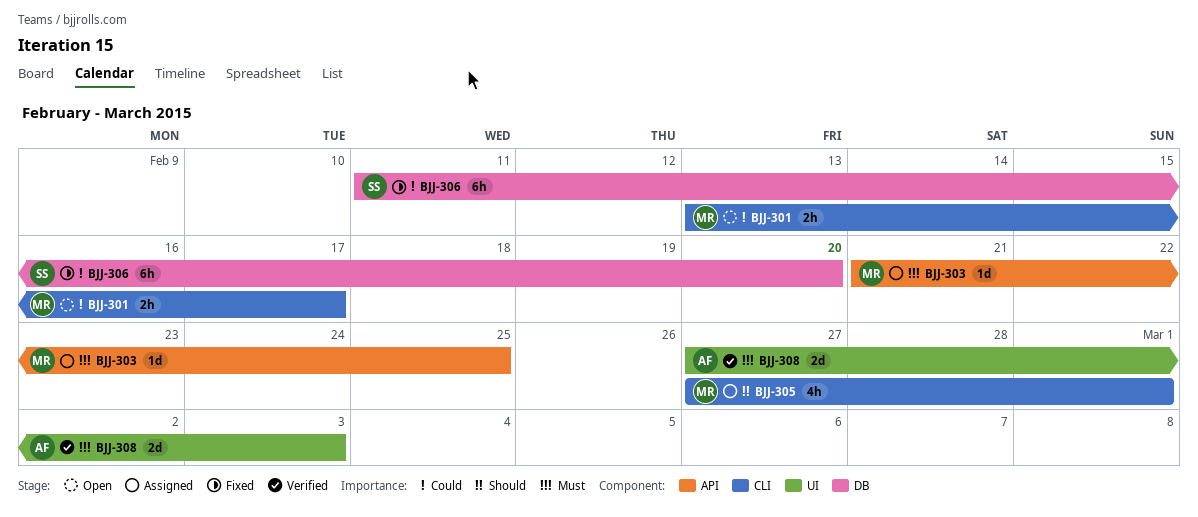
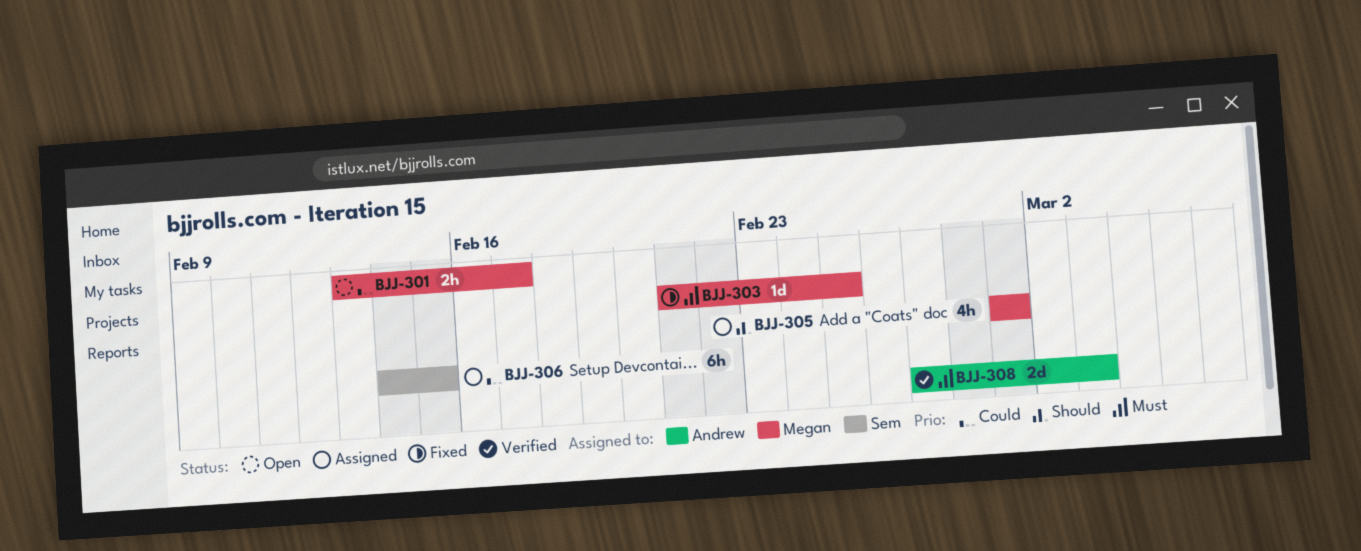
BJJ-303, status: Assigned -> Fixed
BJJ-305, start: Feb 27 -> Mar 1
BJJ-306, status: Fixed -> Assigned
BJJ-306, start: Feb 11 -> Feb 14
BJJ-306, due: Feb 20 -> Feb 15

